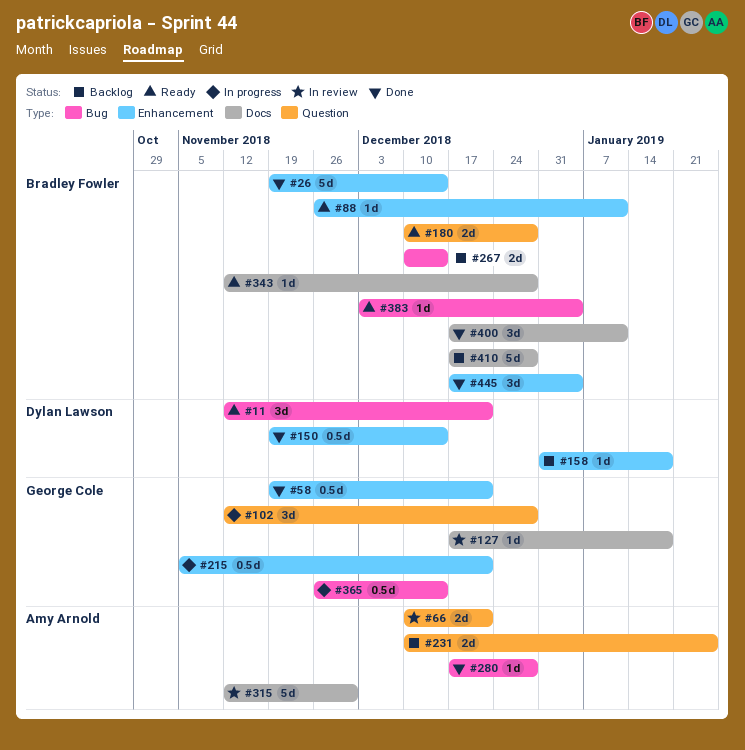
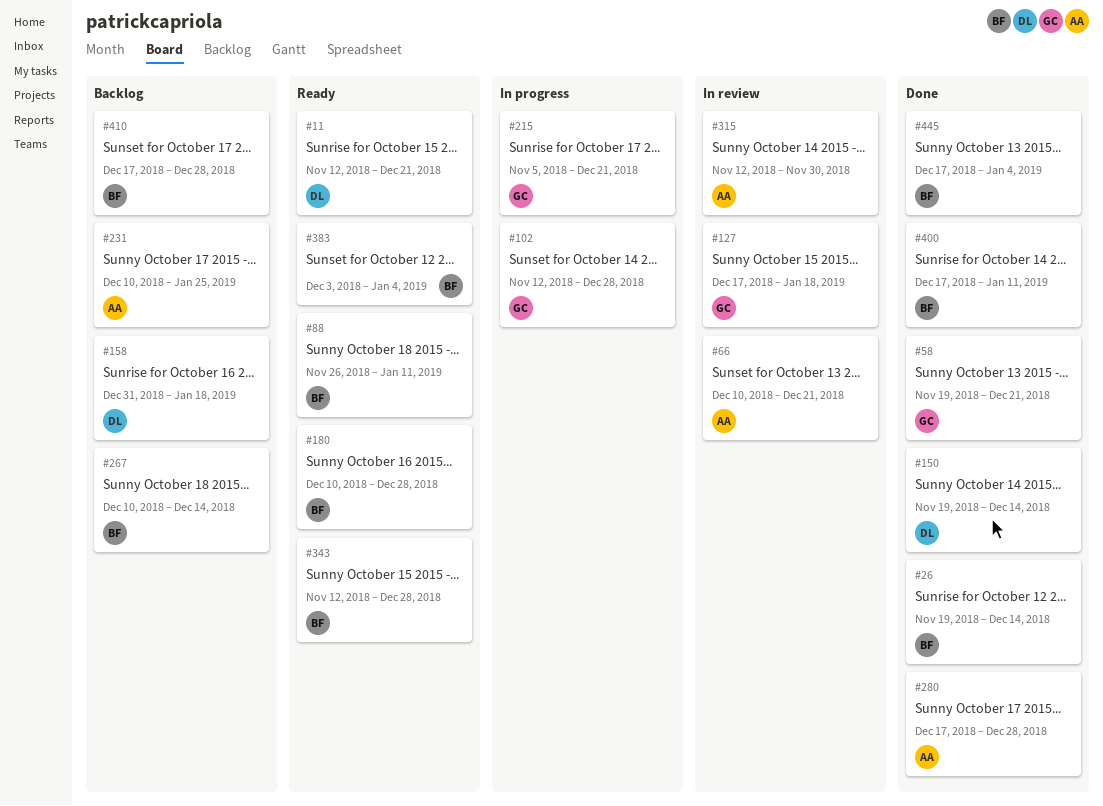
#365: present -> none

